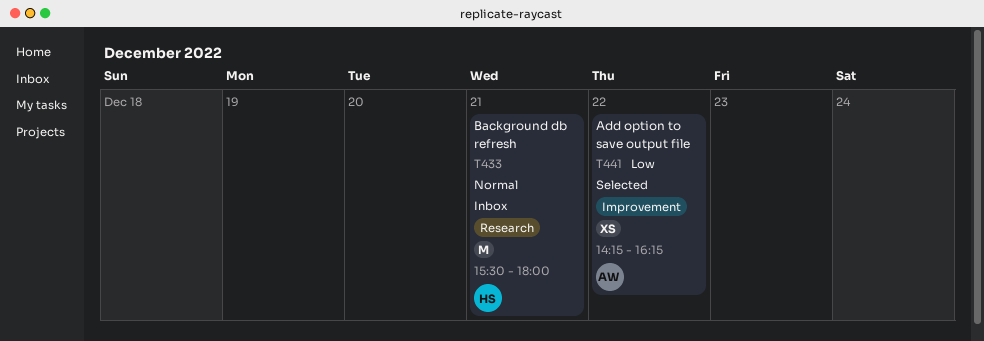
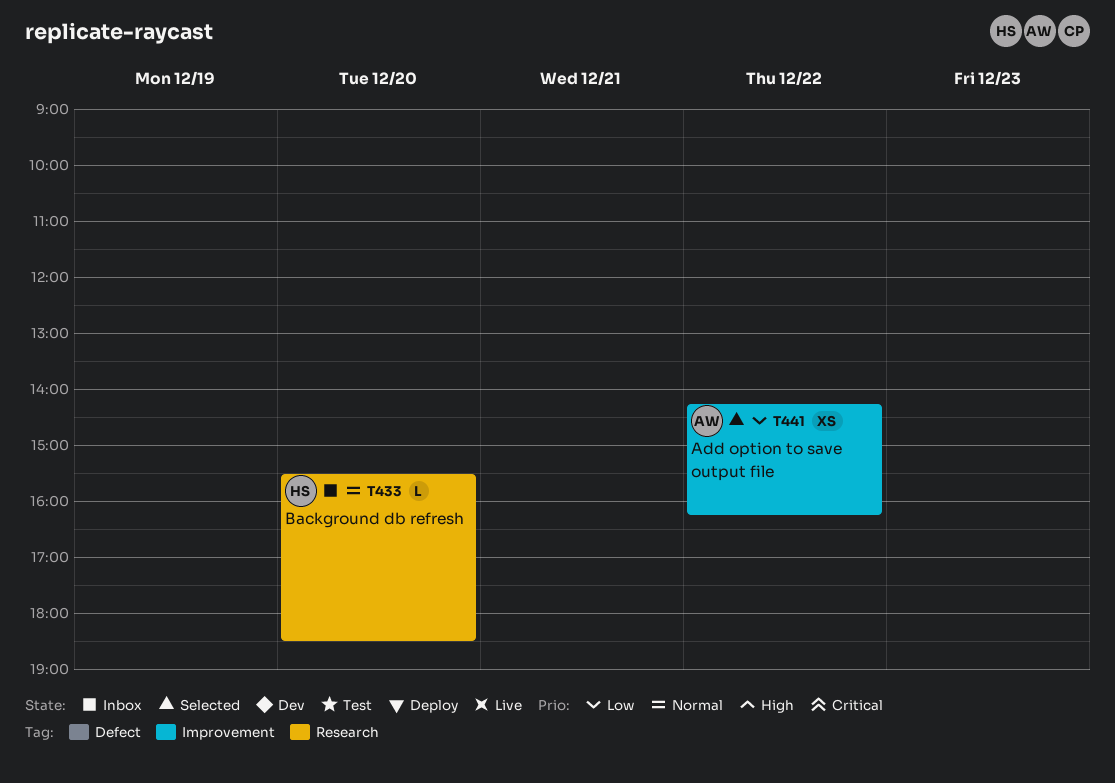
T433, estimate: M -> L
T433, day: Dec 21 -> Dec 20
T433, ends: 18:00 -> 18:30

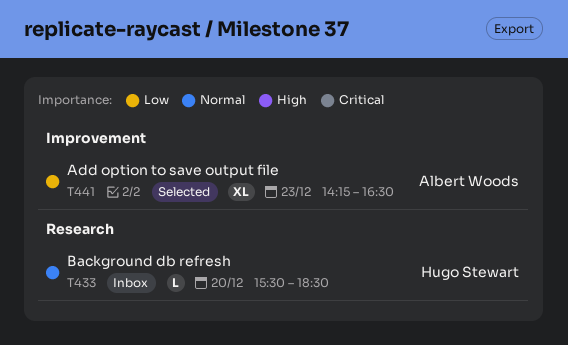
T441, estimate: XS -> XL
T441, day: Dec 22 -> Dec 23
T441, ends: 16:15 -> 16:30

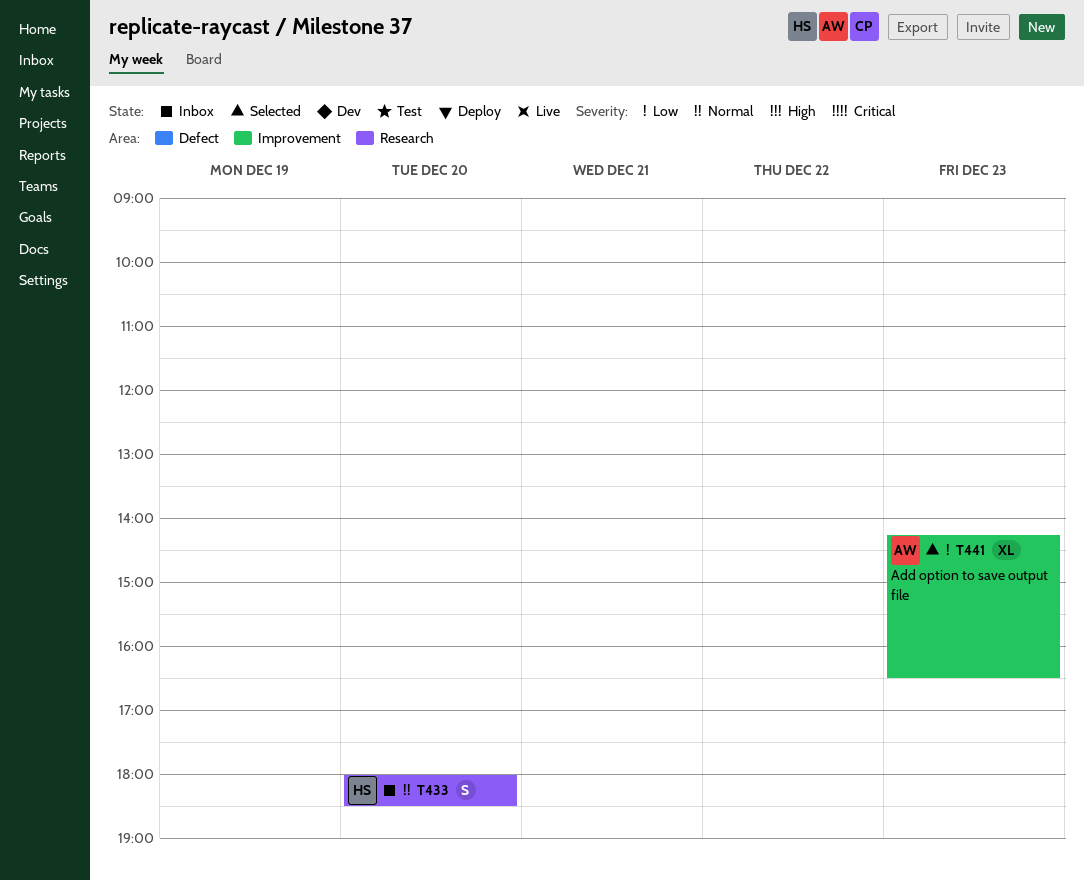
T433, estimate: L -> S
T433, begins: 15:30 -> 18:00

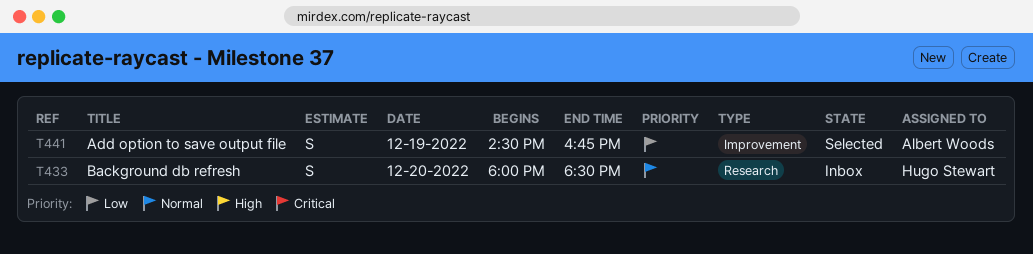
T441, estimate: XL -> S
T441, day: Dec 23 -> Dec 19
T441, begins: 14:15 -> 14:30
T441, ends: 16:30 -> 16:45

